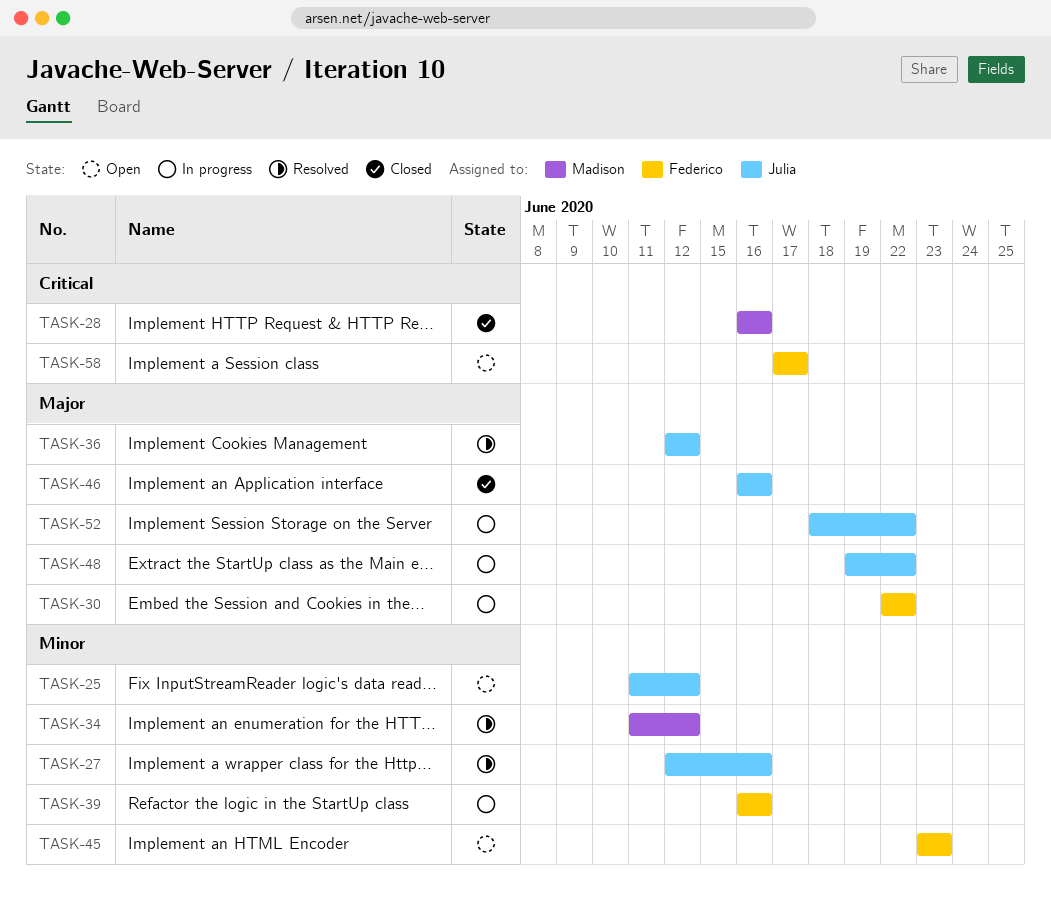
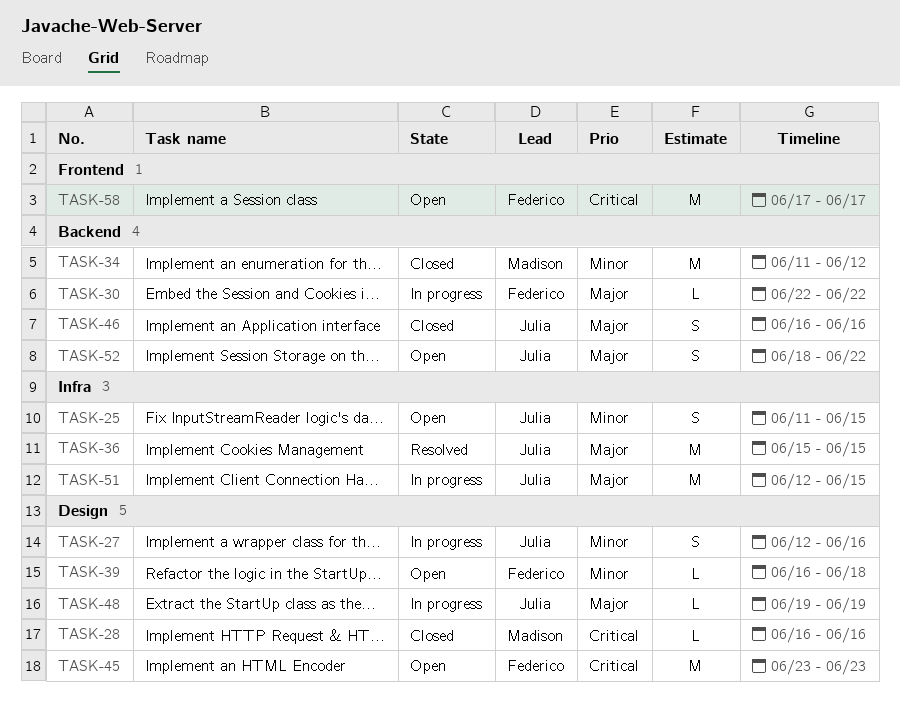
TASK-25, due: Jun 12 -> Jun 15
TASK-27, status: Resolved -> In progress
TASK-34, status: Resolved -> Closed
TASK-36, start: Jun 12 -> Jun 15
TASK-36, due: Jun 12 -> Jun 15
TASK-39, status: In progress -> Open
TASK-39, due: Jun 16 -> Jun 18
TASK-45, priority: Minor -> Critical
TASK-48, due: Jun 22 -> Jun 19
TASK-51: none -> present
TASK-52, status: In progress -> Open

